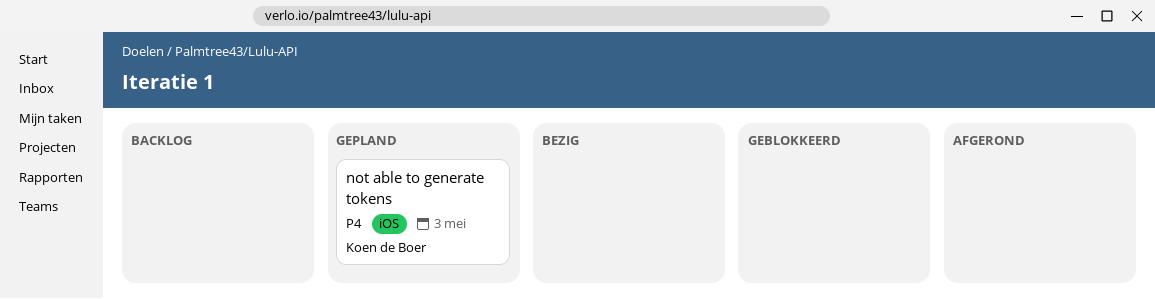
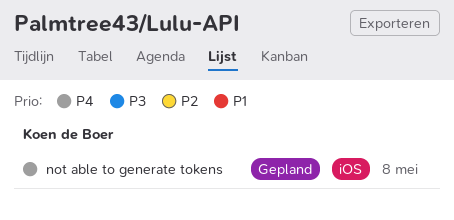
not able to generate tokens, due: May 3 -> May 8

